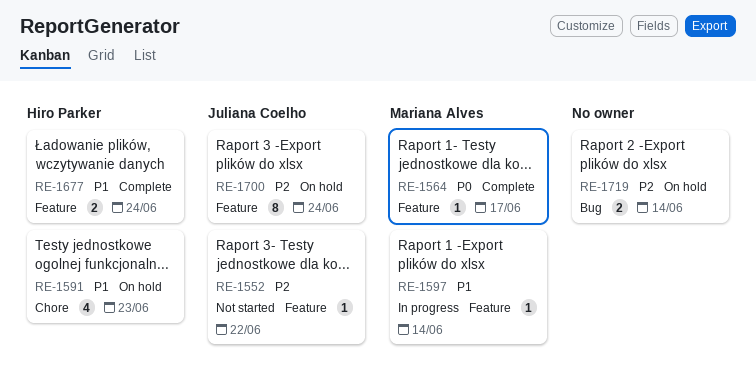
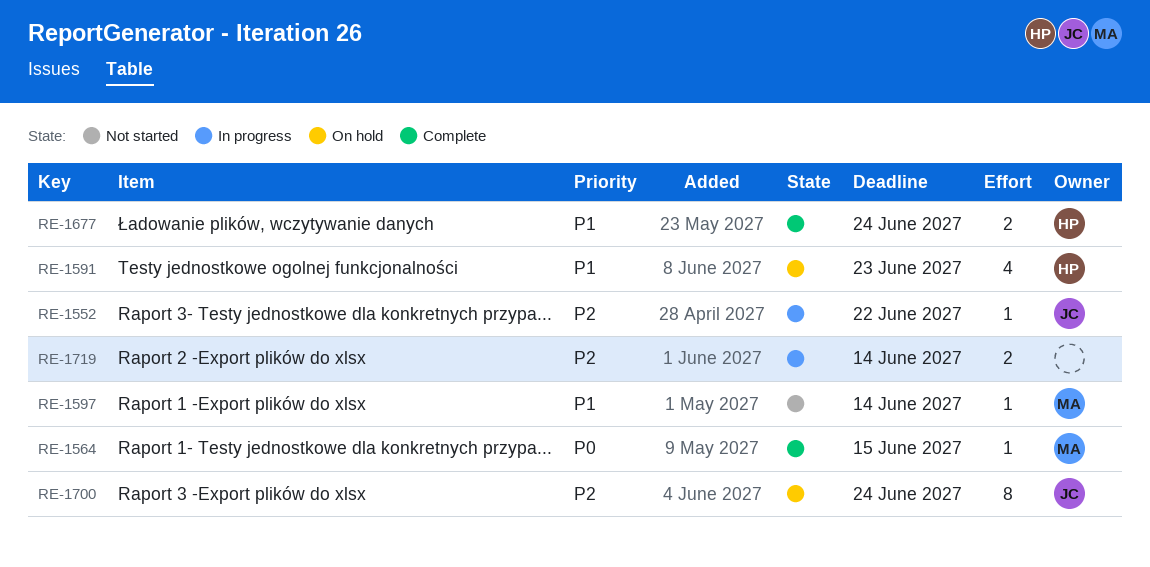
RE-1552, status: Not started -> In progress
RE-1564, due: Jun 17 -> Jun 15
RE-1597, status: In progress -> Not started
RE-1719, status: On hold -> In progress

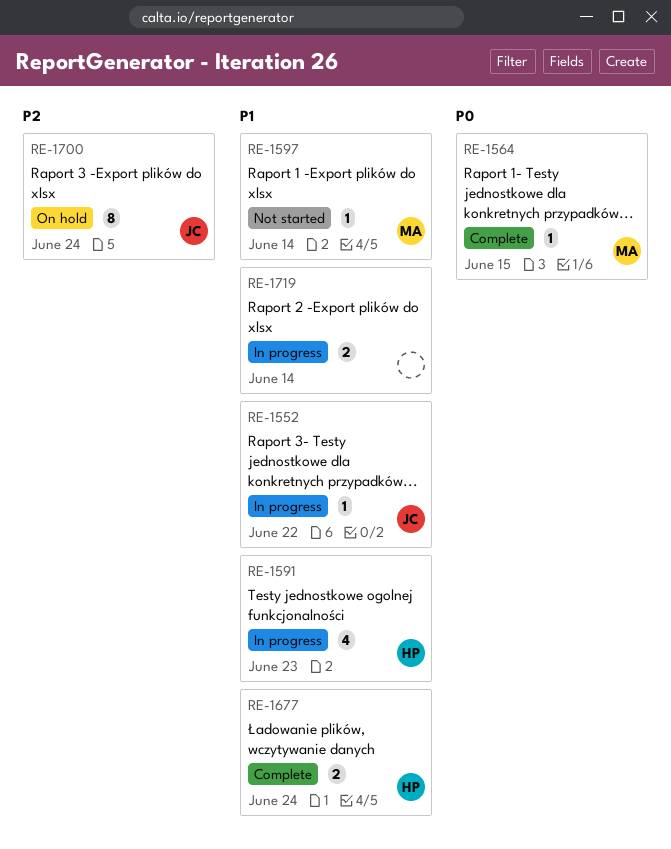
RE-1552, priority: P2 -> P1
RE-1591, status: On hold -> In progress
RE-1719, priority: P2 -> P1

